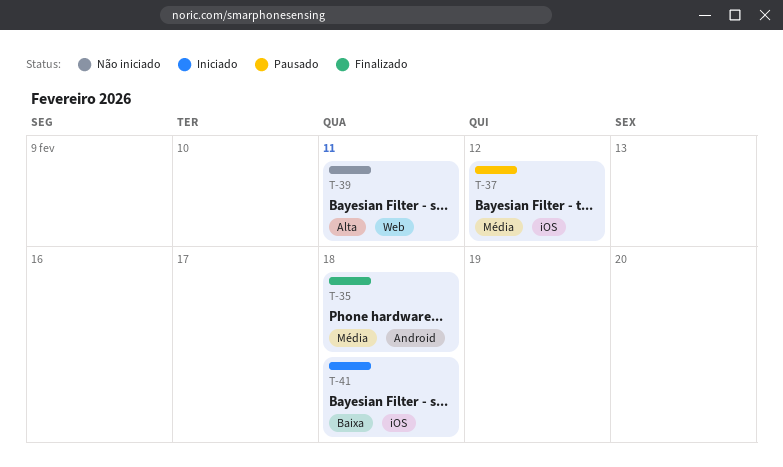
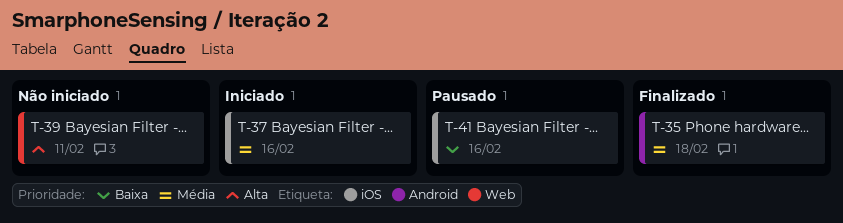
T-37, status: Pausado -> Iniciado
T-37, due: Feb 12 -> Feb 16
T-41, status: Iniciado -> Pausado
T-41, due: Feb 18 -> Feb 16

